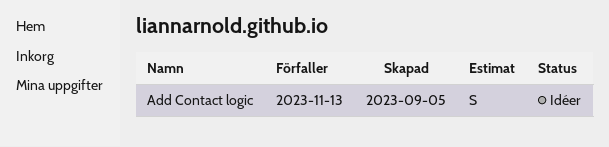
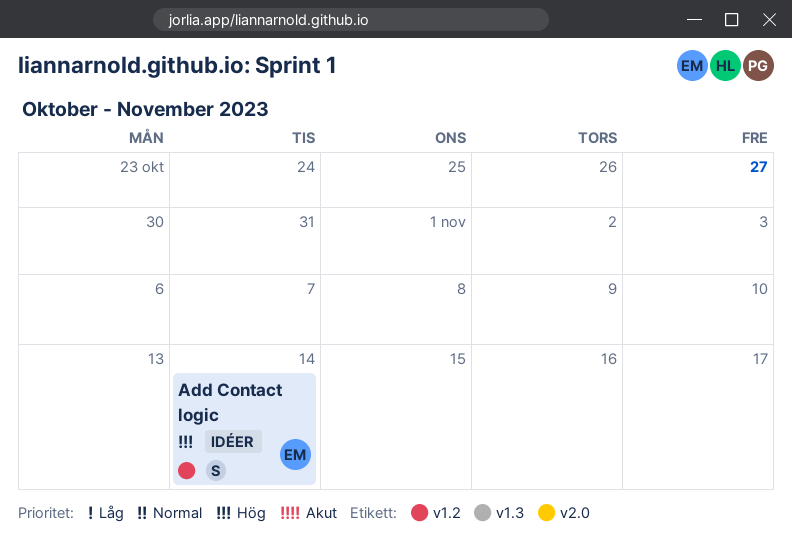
Add Contact logic, due: Nov 13 -> Nov 14

